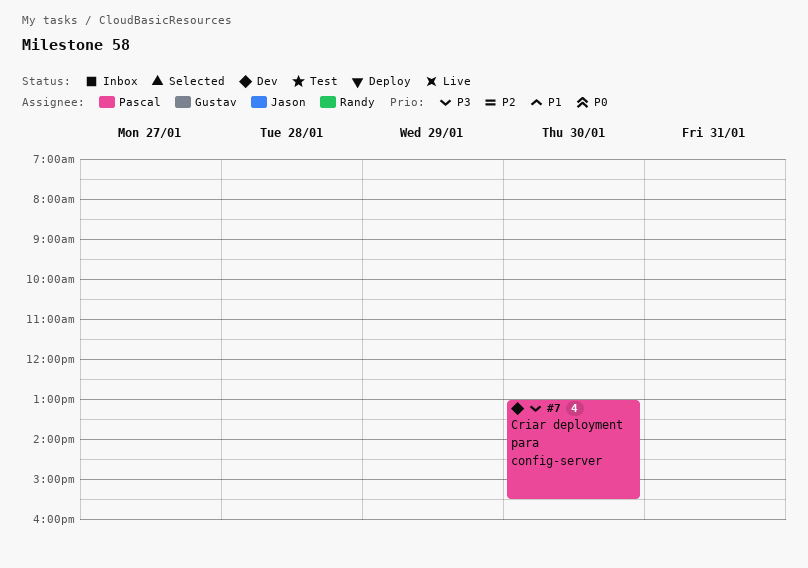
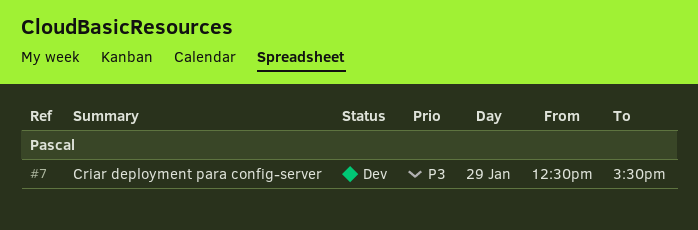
#7, day: Jan 30 -> Jan 29
#7, begins: 13:00 -> 12:30

